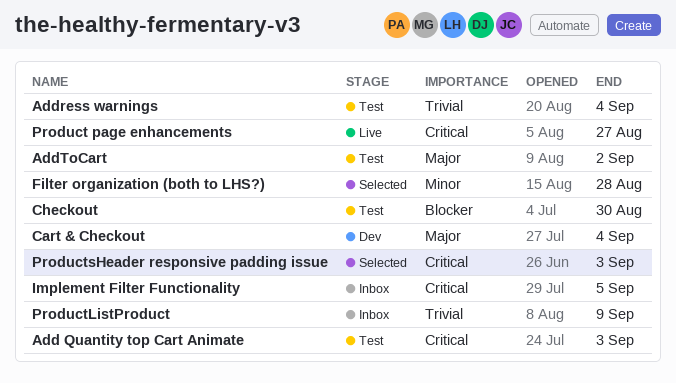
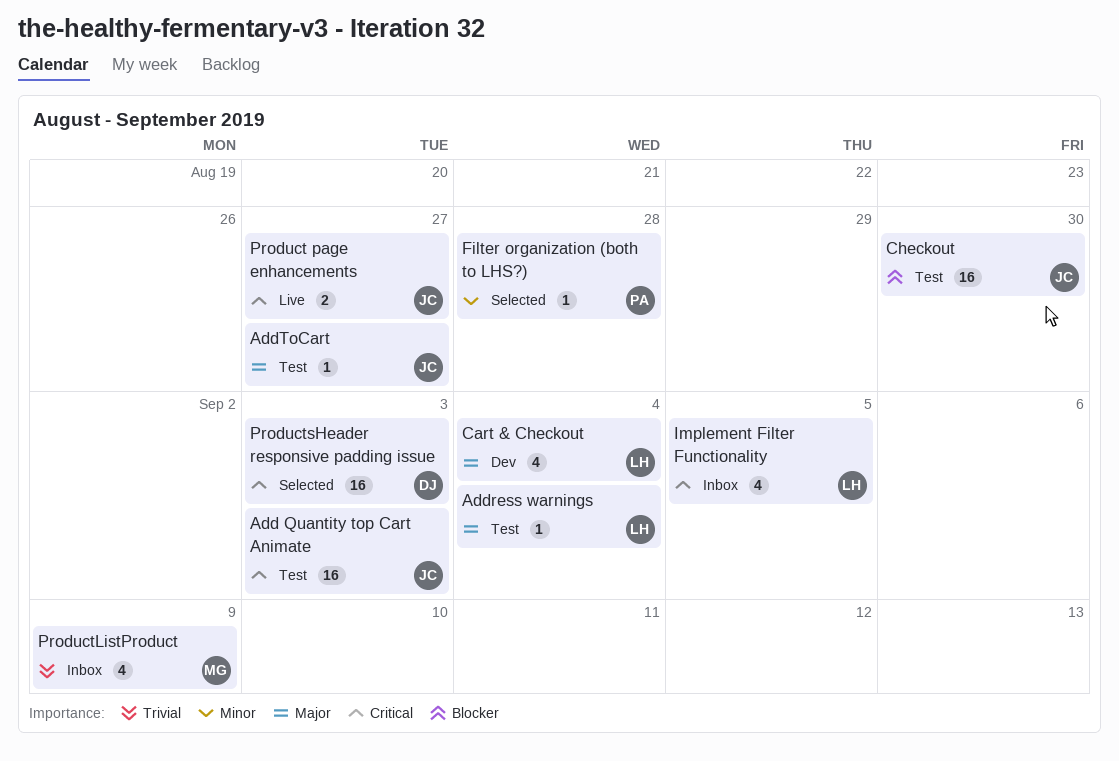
Address warnings, priority: Trivial -> Major
AddToCart, due: Sep 2 -> Aug 27

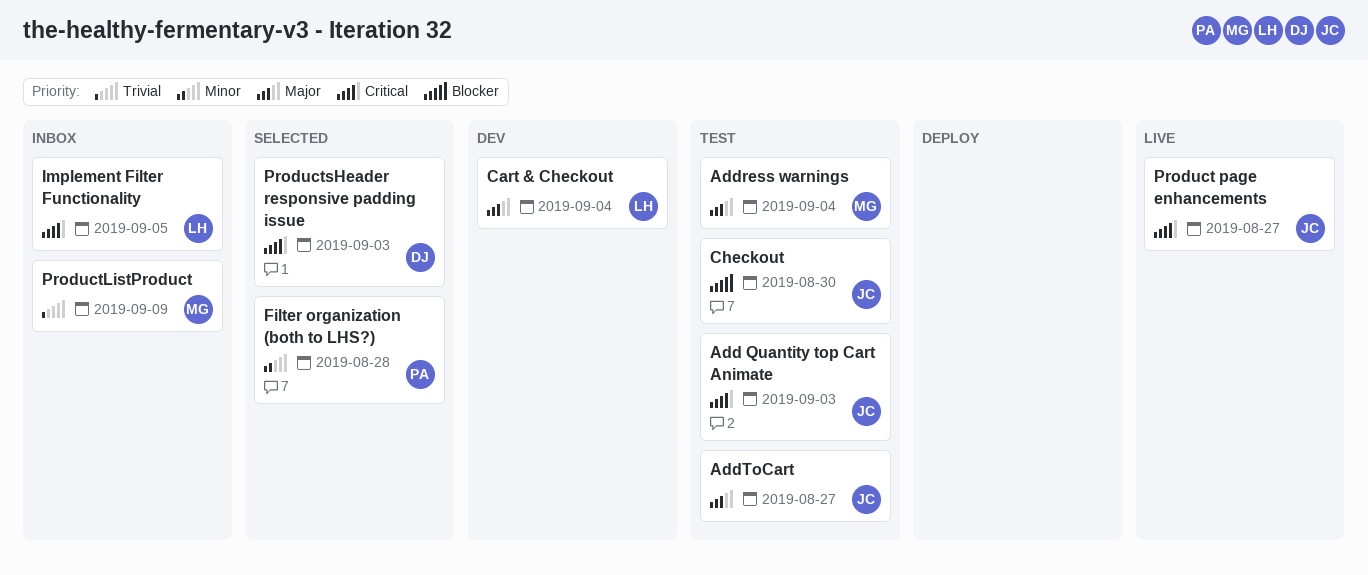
Address warnings, owner: LH -> MG

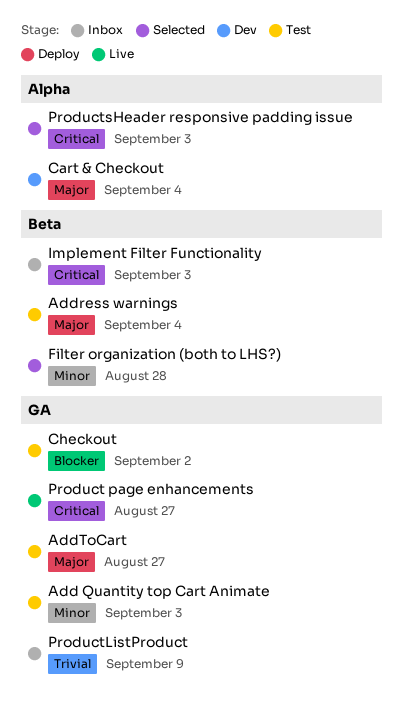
Add Quantity top Cart Animate, priority: Critical -> Minor
Checkout, due: Aug 30 -> Sep 2
Implement Filter Functionality, due: Sep 5 -> Sep 3

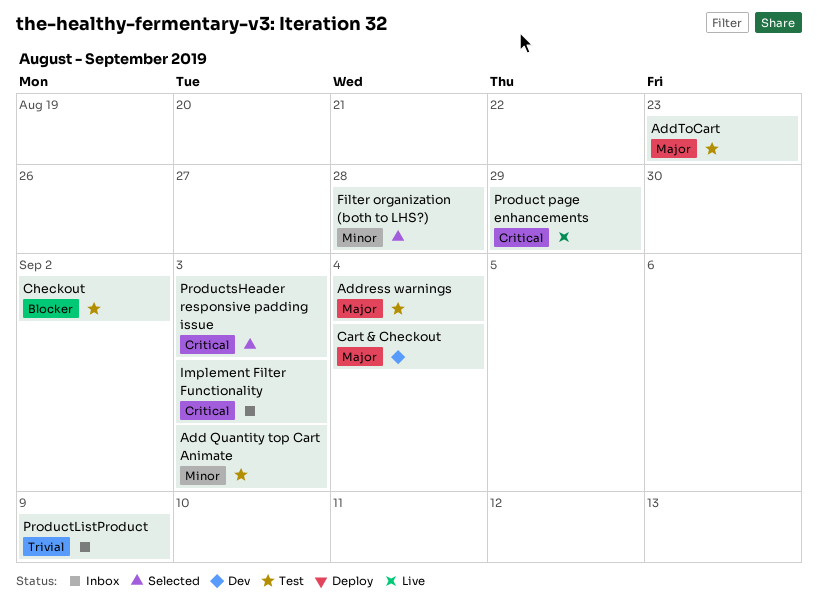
AddToCart, due: Aug 27 -> Aug 23
Product page enhancements, due: Aug 27 -> Aug 29

